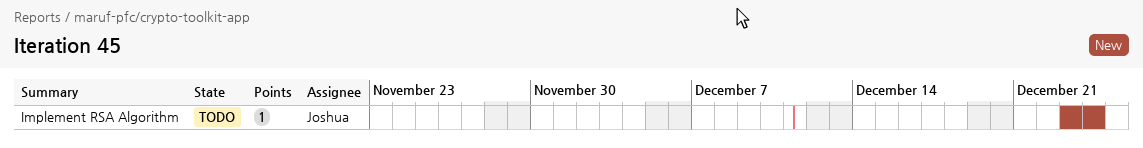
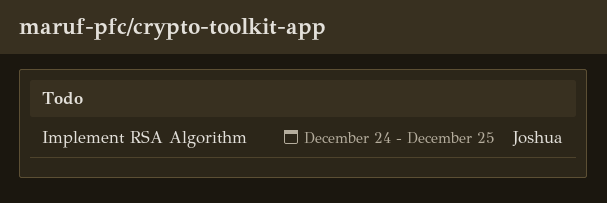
Implement RSA Algorithm, start: Dec 23 -> Dec 24
Implement RSA Algorithm, due: Dec 24 -> Dec 25

